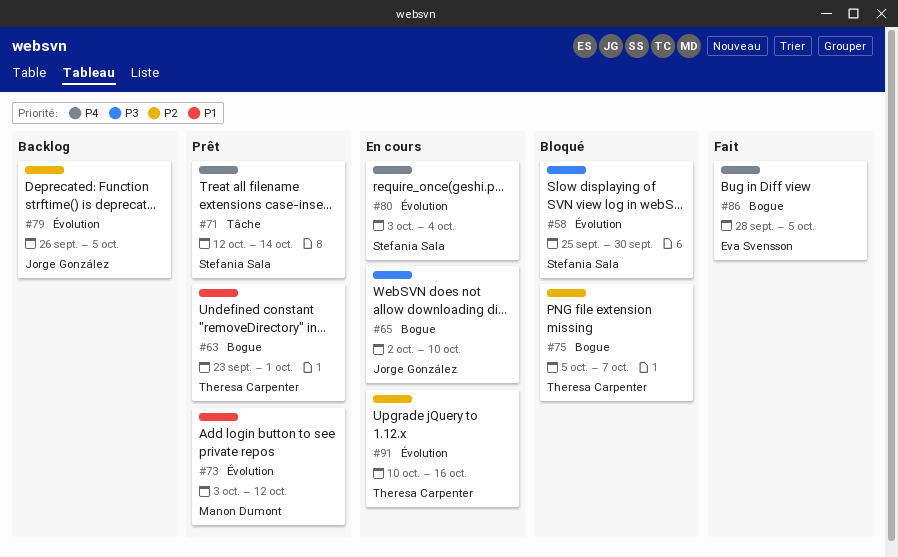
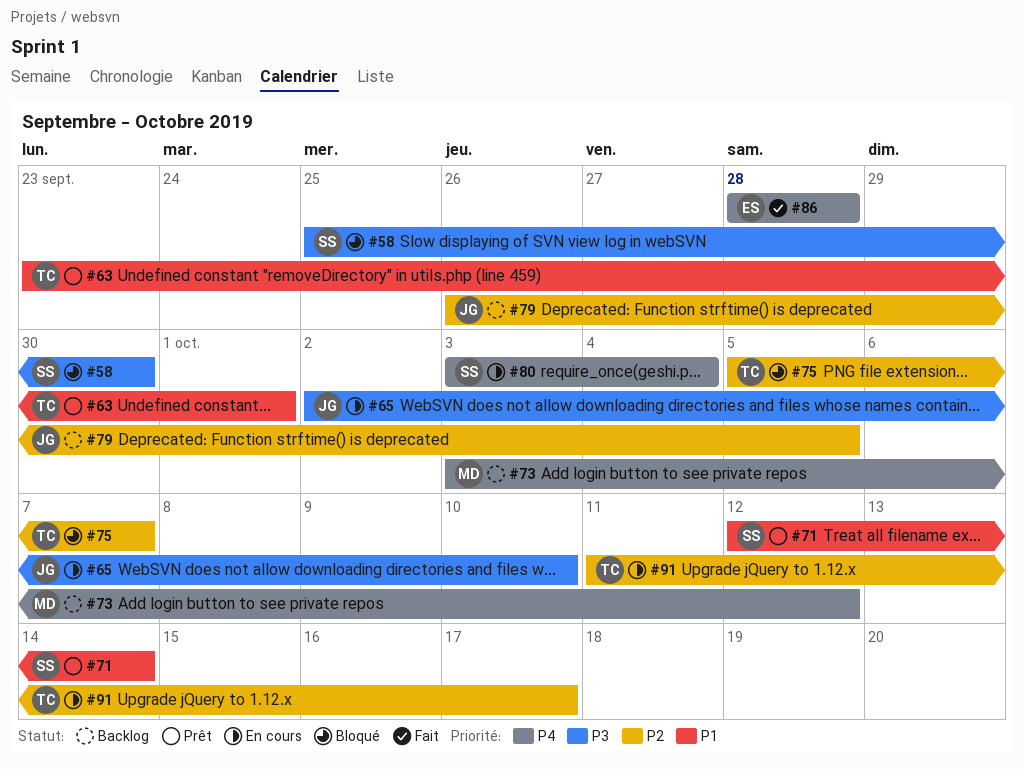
#71, priority: P4 -> P1
#73, status: Prêt -> Backlog
#73, priority: P1 -> P4
#86, due: Oct 5 -> Sep 28
#91, start: Oct 10 -> Oct 11
#91, due: Oct 16 -> Oct 17

